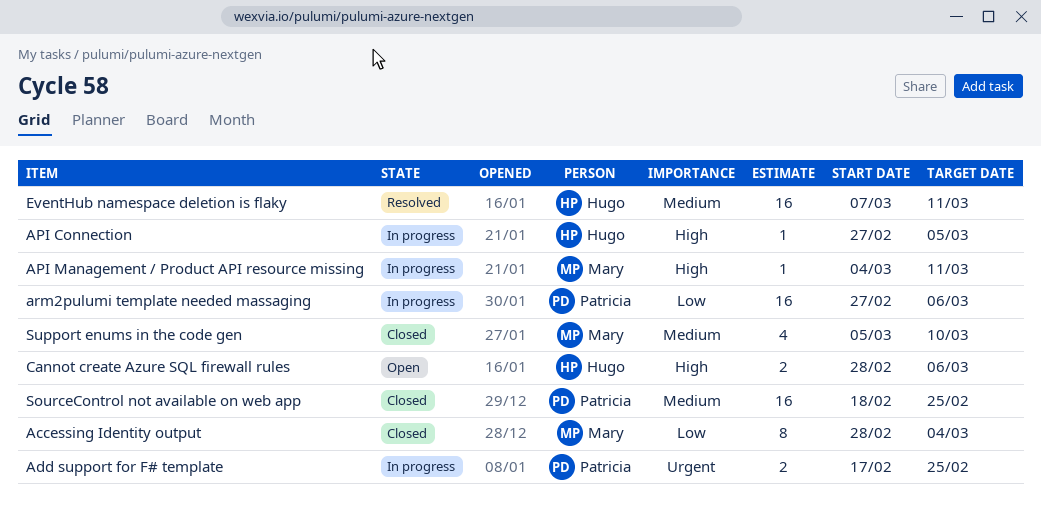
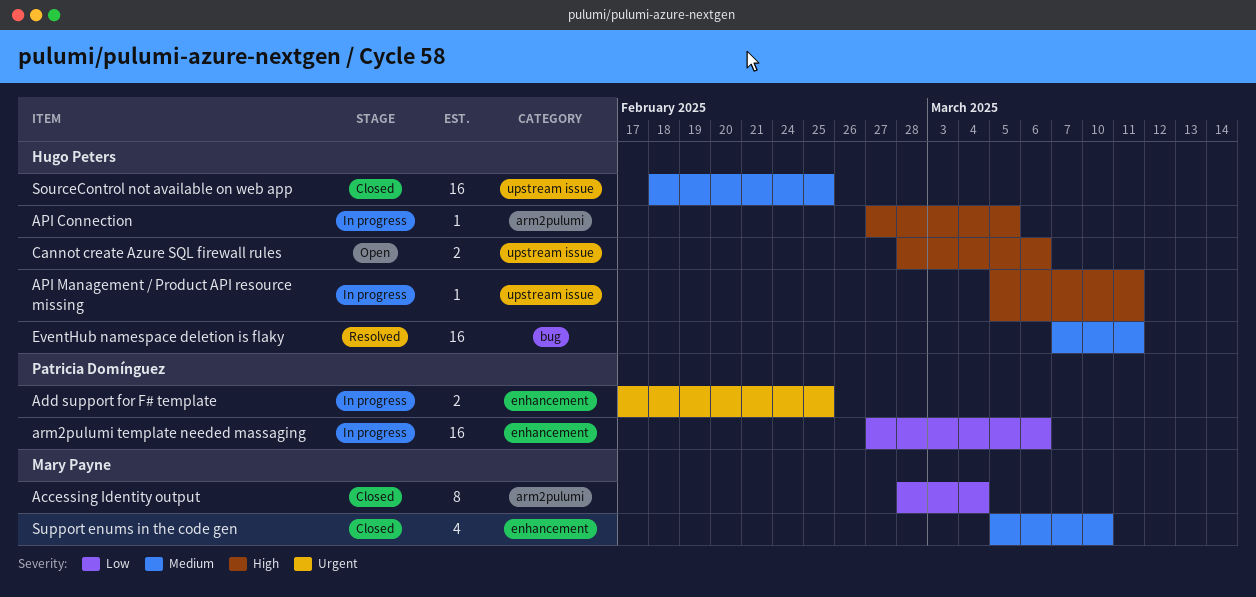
API Management / Product API resource missing, owner: Mary Payne -> Hugo Peters
API Management / Product API resource missing, start: Mar 4 -> Mar 5
SourceControl not available on web app, owner: Patricia Domínguez -> Hugo Peters

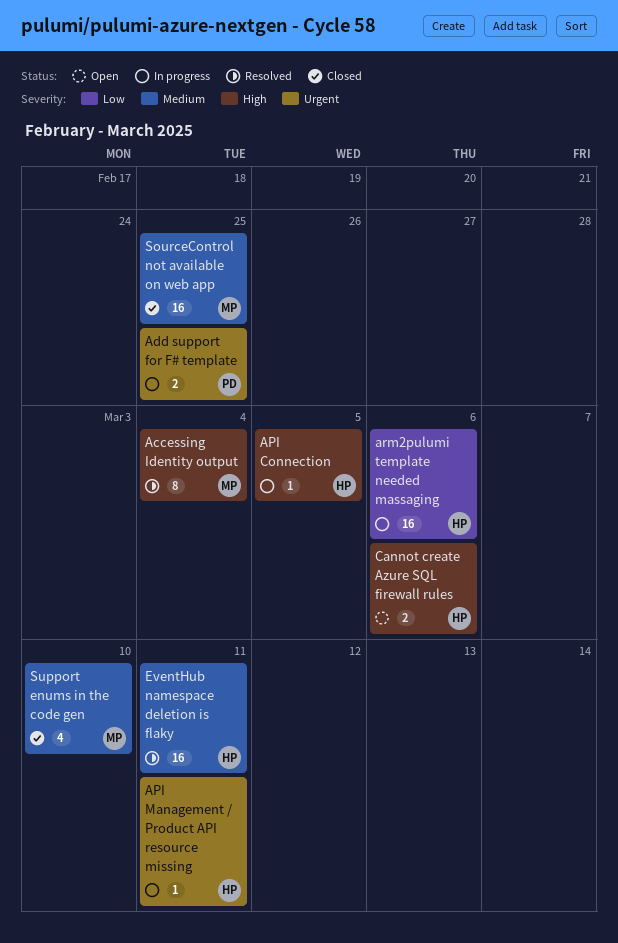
Accessing Identity output, status: Closed -> Resolved
Accessing Identity output, priority: Low -> High
API Management / Product API resource missing, priority: High -> Urgent
arm2pulumi template needed massaging, owner: Patricia Domínguez -> Hugo Peters
SourceControl not available on web app, owner: Hugo Peters -> Mary Payne

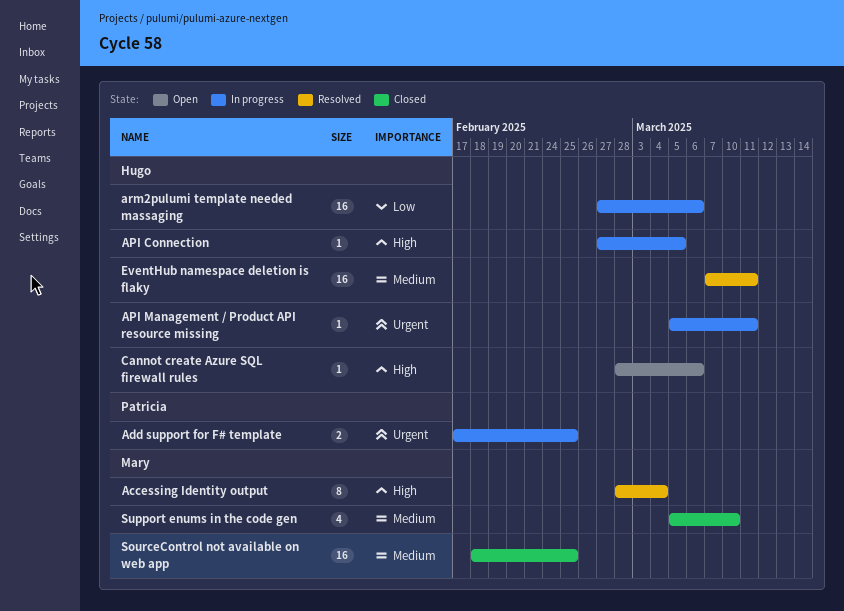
Cannot create Azure SQL firewall rules, estimate: 2 -> 1

